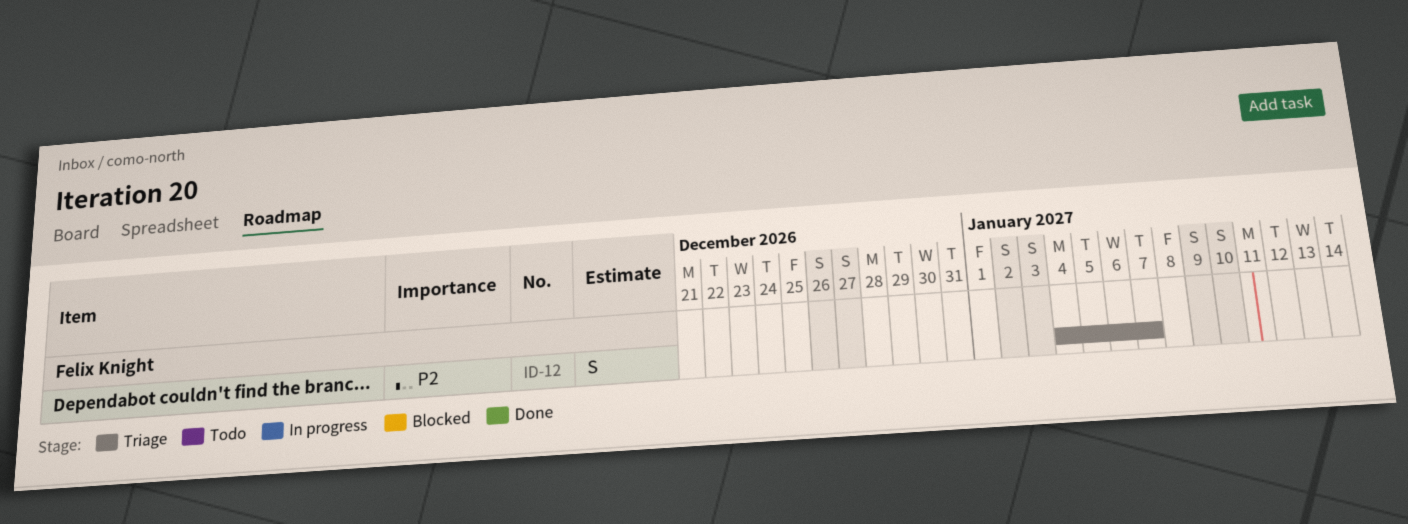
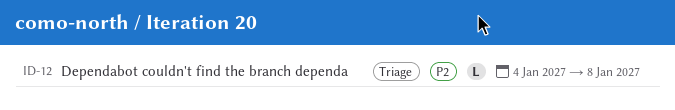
ID-12, estimate: S -> L
ID-12, due: Jan 7 -> Jan 8

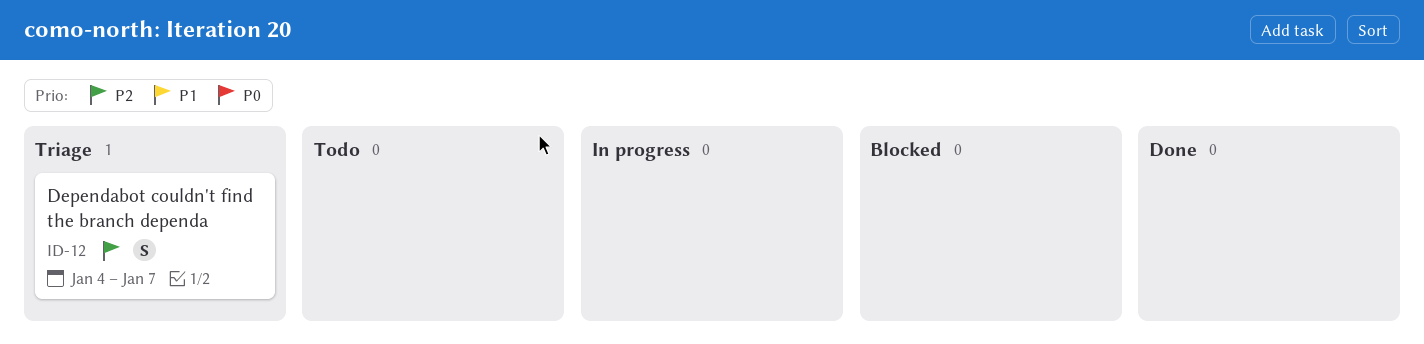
ID-12, estimate: L -> S
ID-12, due: Jan 8 -> Jan 7

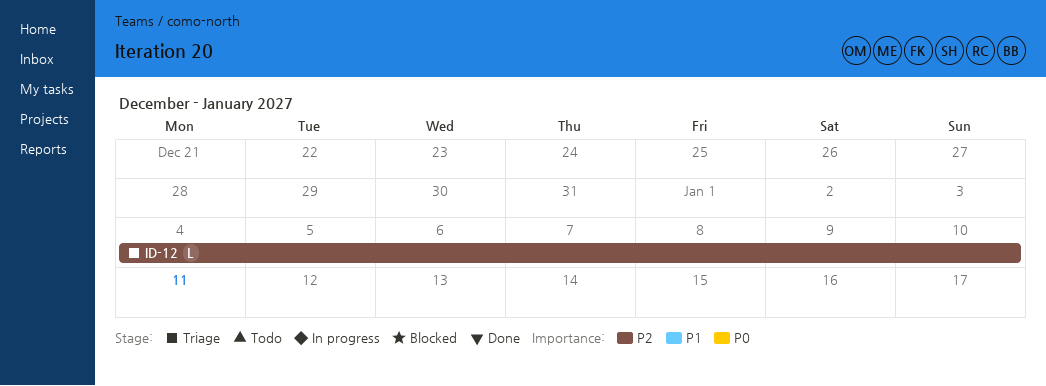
ID-12, estimate: S -> L
ID-12, due: Jan 7 -> Jan 10

